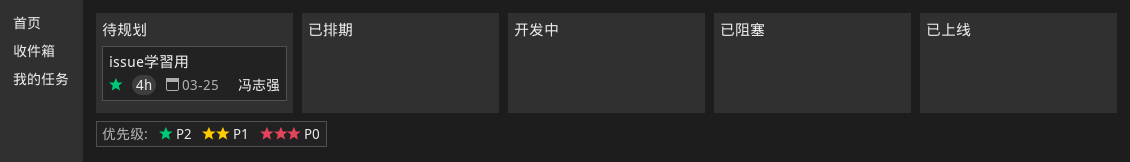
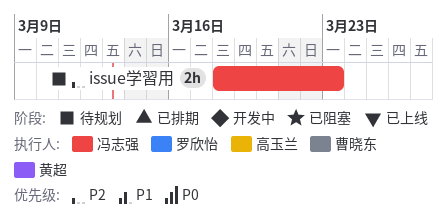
issue学習用, estimate: 4h -> 2h
issue学習用, due: Mar 25 -> Mar 23

